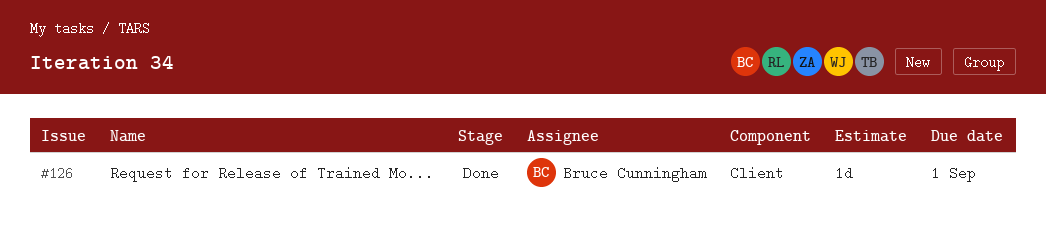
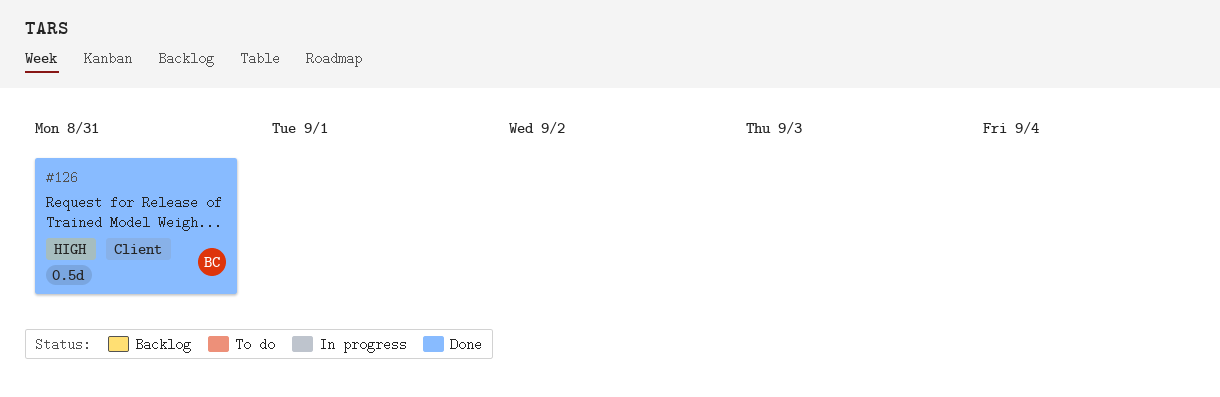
#126, estimate: 1d -> 0.5d
#126, due: Sep 1 -> Aug 31

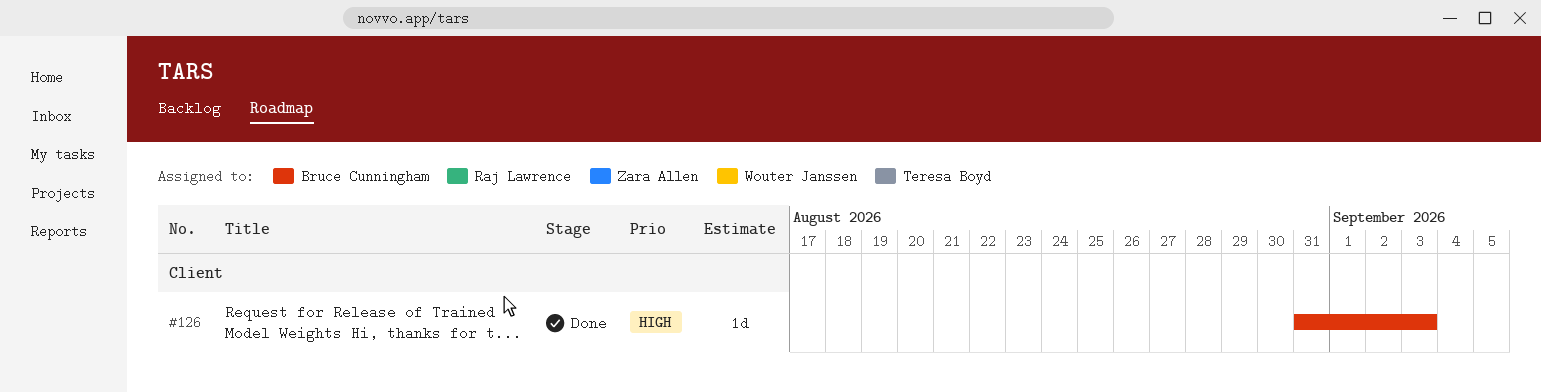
#126, estimate: 0.5d -> 1d
#126, due: Aug 31 -> Sep 3

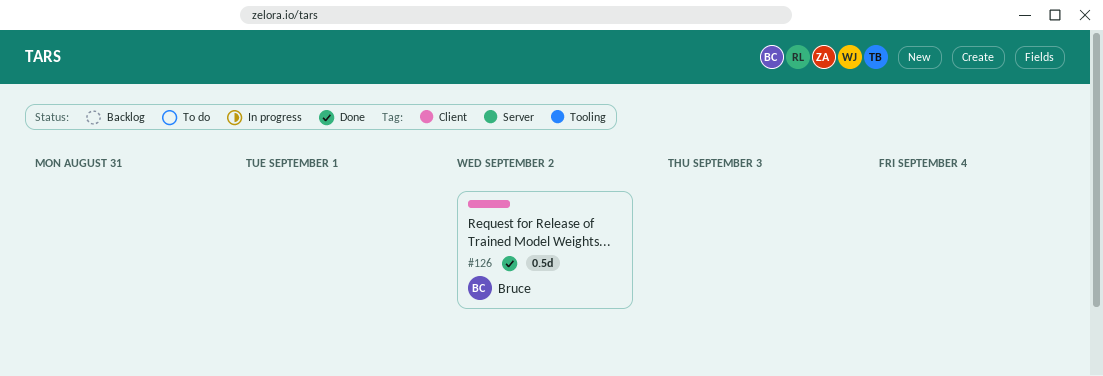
#126, estimate: 1d -> 0.5d
#126, due: Sep 3 -> Sep 2

